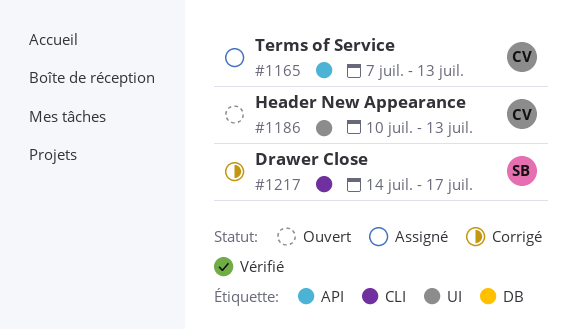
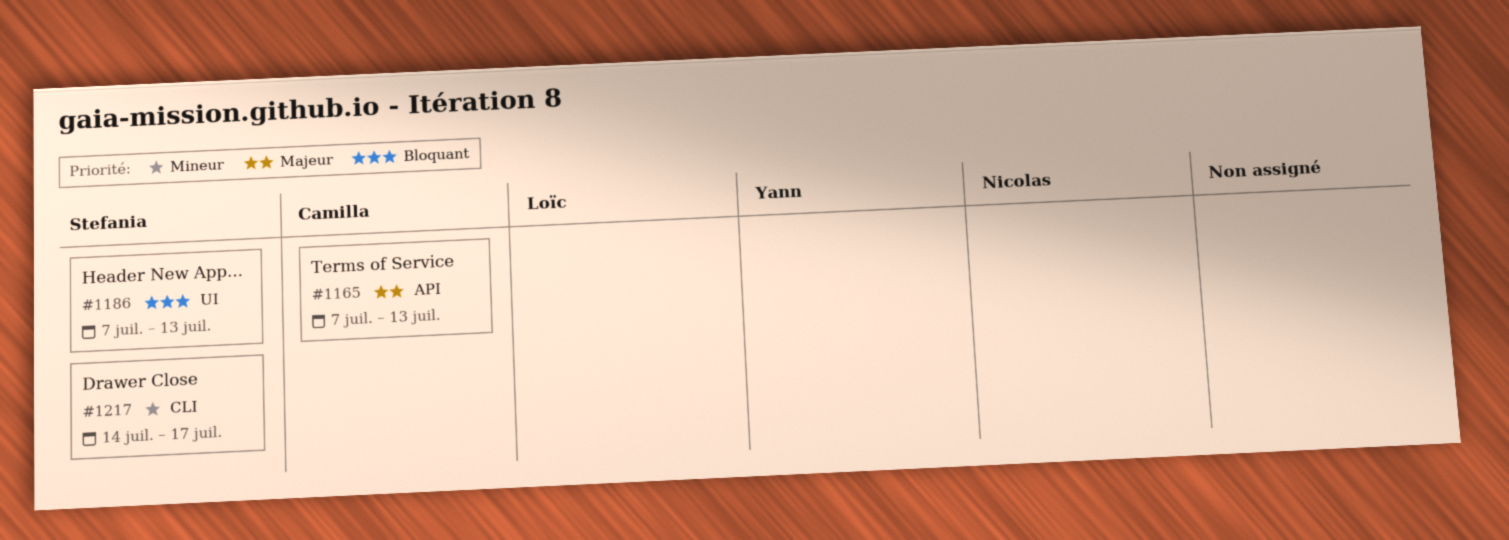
#1186, owner: Camilla -> Stefania
#1186, start: Jul 10 -> Jul 7

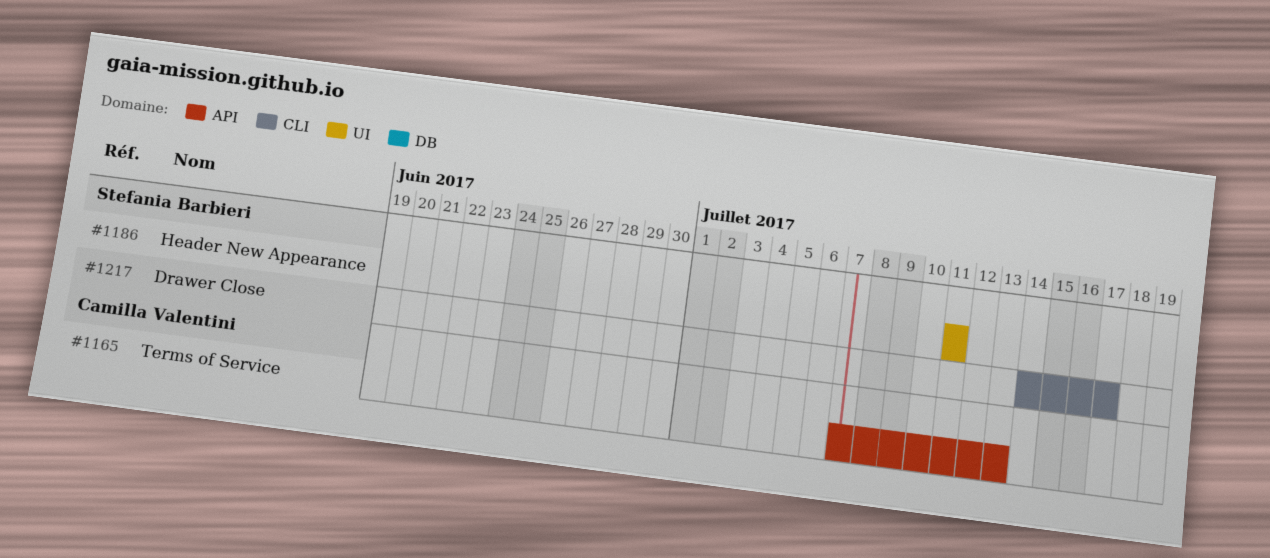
#1186, start: Jul 7 -> Jul 11
#1186, due: Jul 13 -> Jul 11

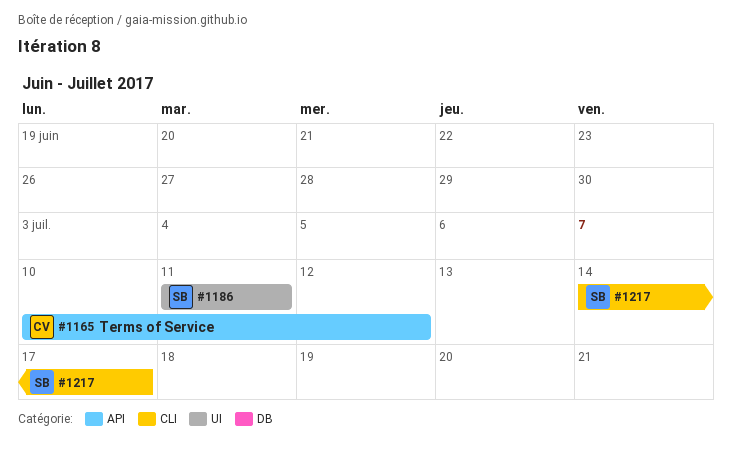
#1165, start: Jul 7 -> Jul 10
#1165, due: Jul 13 -> Jul 12

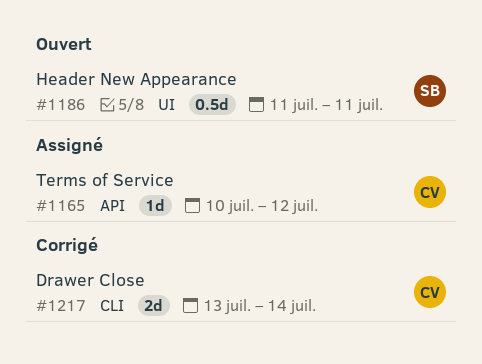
#1217, owner: SB -> CV
#1217, start: Jul 14 -> Jul 13
#1217, due: Jul 17 -> Jul 14

